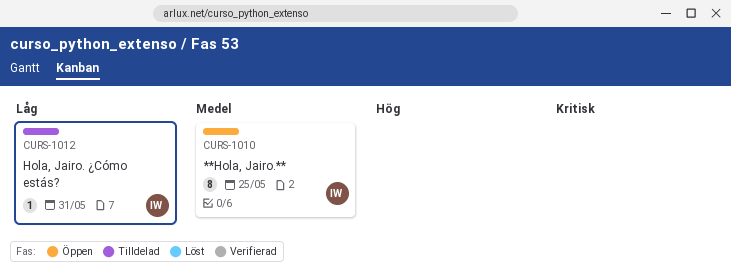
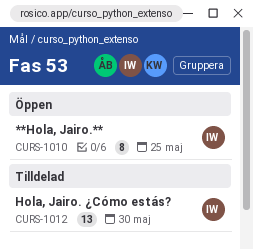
CURS-1012, estimate: 1 -> 13
CURS-1012, due: May 31 -> May 30

